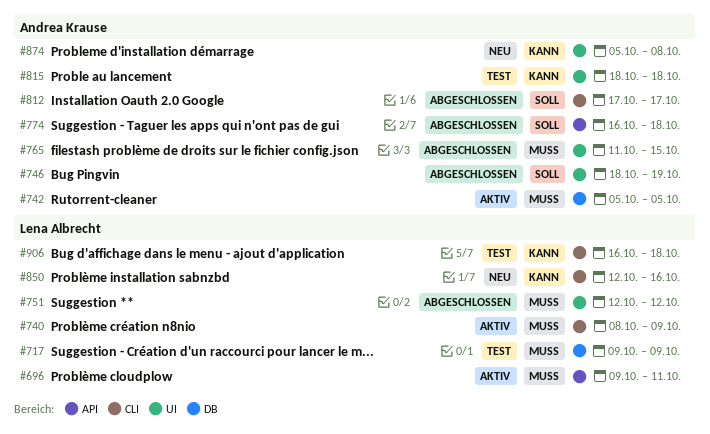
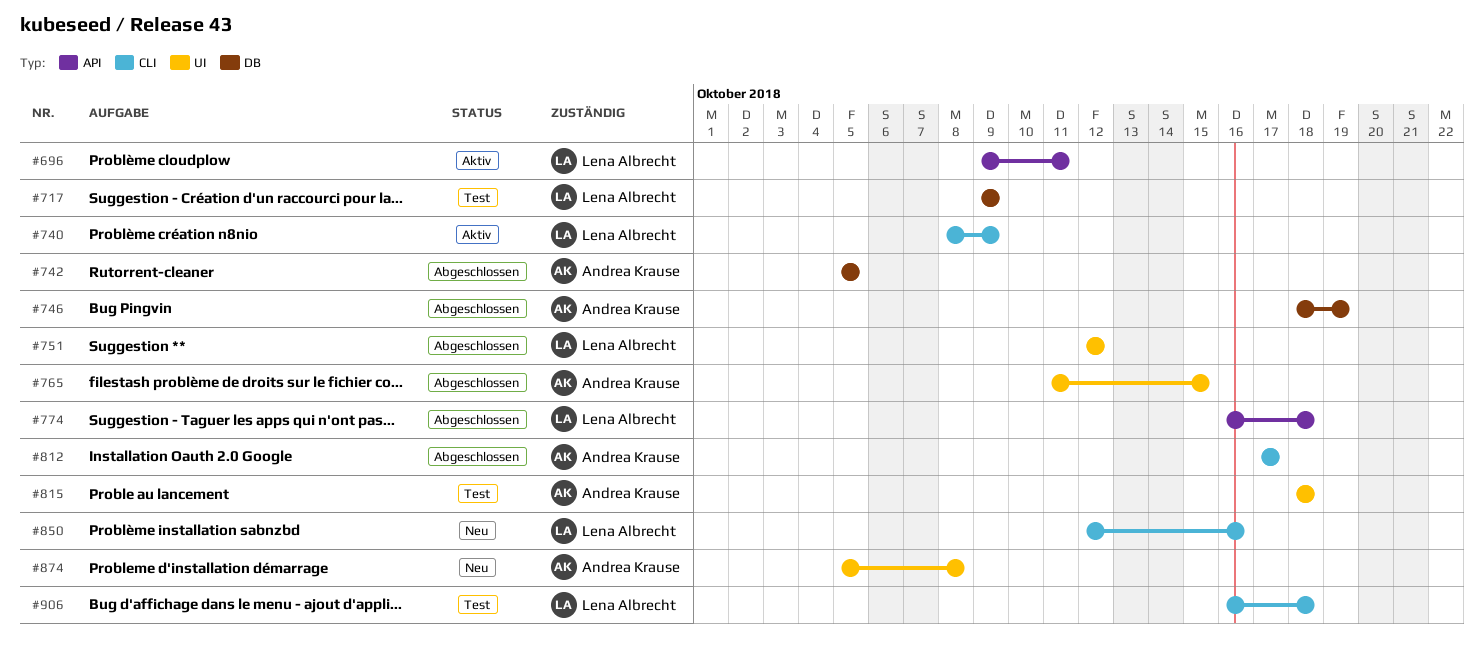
#742, status: Aktiv -> Abgeschlossen
#746, label: UI -> DB
#774, owner: Andrea Krause -> Lena Albrecht

